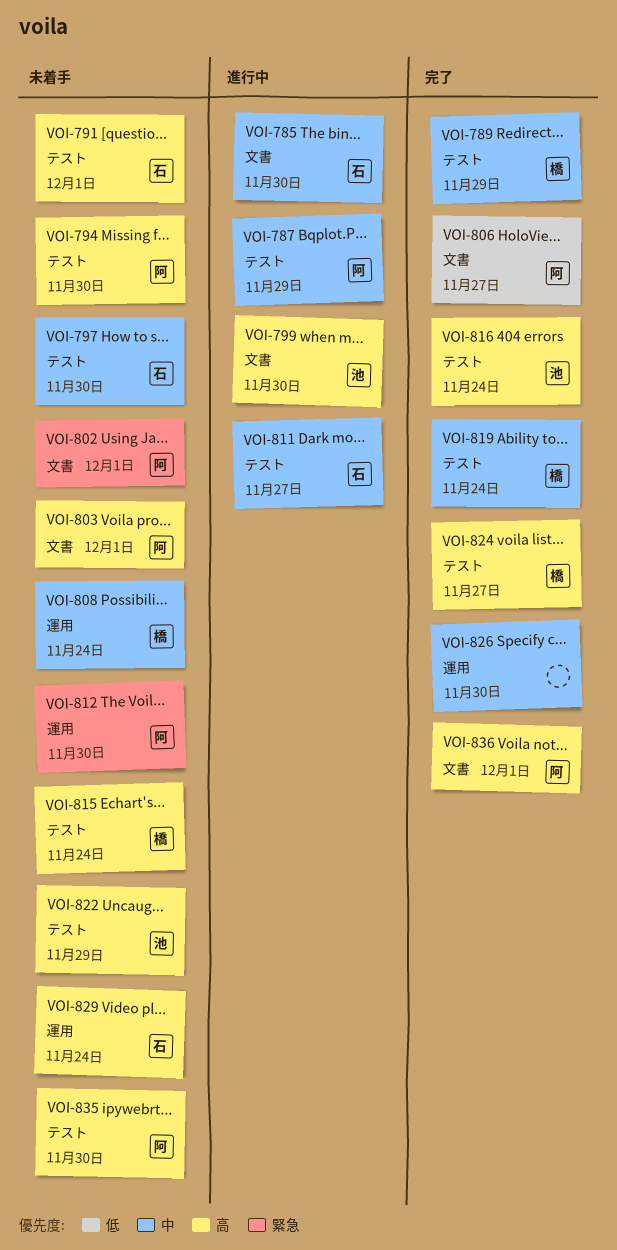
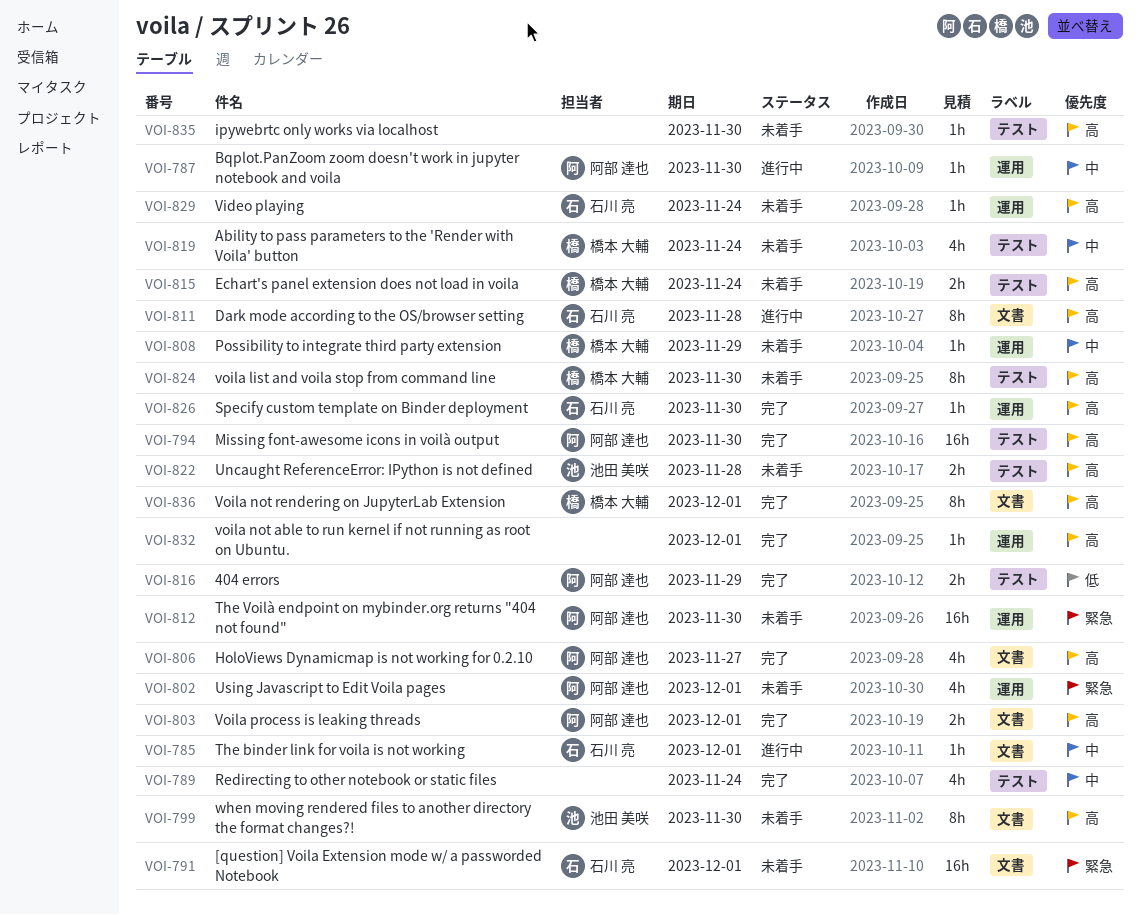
VOI-785, due: Nov 30 -> Dec 1
VOI-787, label: テスト -> 運用
VOI-787, due: Nov 29 -> Nov 30
VOI-789, owner: 橋本 大輔 -> none
VOI-789, due: Nov 29 -> Nov 24
VOI-791, priority: 高 -> 緊急
VOI-791, label: テスト -> 文書
VOI-794, status: 未着手 -> 完了
VOI-797: present -> none
VOI-799, status: 進行中 -> 未着手
VOI-802, label: 文書 -> 運用
VOI-803, status: 未着手 -> 完了
VOI-806, priority: 低 -> 高
VOI-808, due: Nov 24 -> Nov 29
VOI-811, priority: 中 -> 高
VOI-811, label: テスト -> 文書
VOI-811, due: Nov 27 -> Nov 28
VOI-816, owner: 池田 美咲 -> 阿部 達也
VOI-816, priority: 高 -> 低
VOI-816, due: Nov 24 -> Nov 29
VOI-819, status: 完了 -> 未着手
VOI-822, due: Nov 29 -> Nov 28
VOI-824, status: 完了 -> 未着手
VOI-824, due: Nov 27 -> Nov 30
VOI-826, owner: none -> 石川 亮
VOI-826, priority: 中 -> 高
VOI-832: none -> present
VOI-835, owner: 阿部 達也 -> none
VOI-836, owner: 阿部 達也 -> 橋本 大輔

